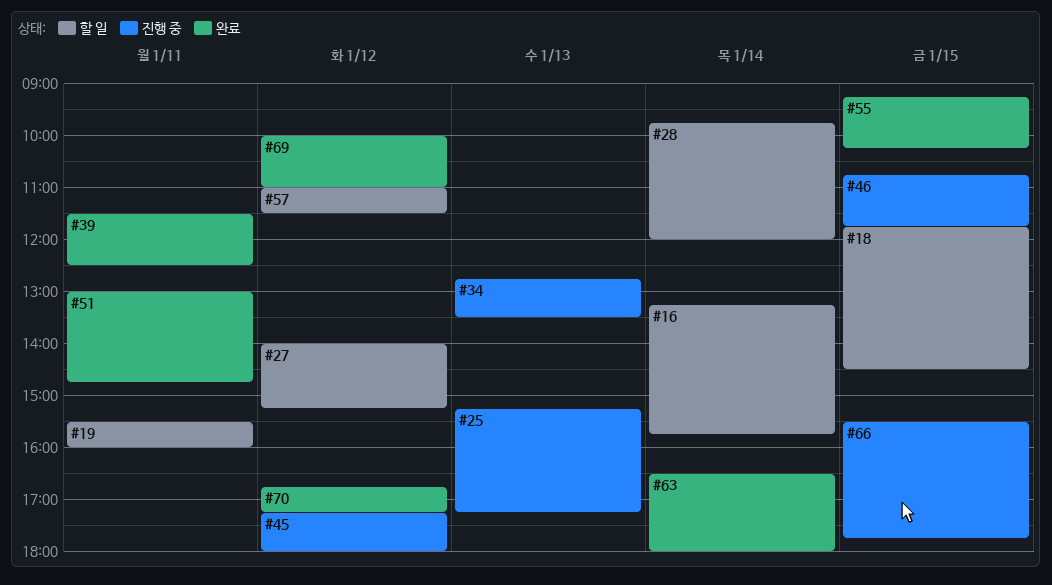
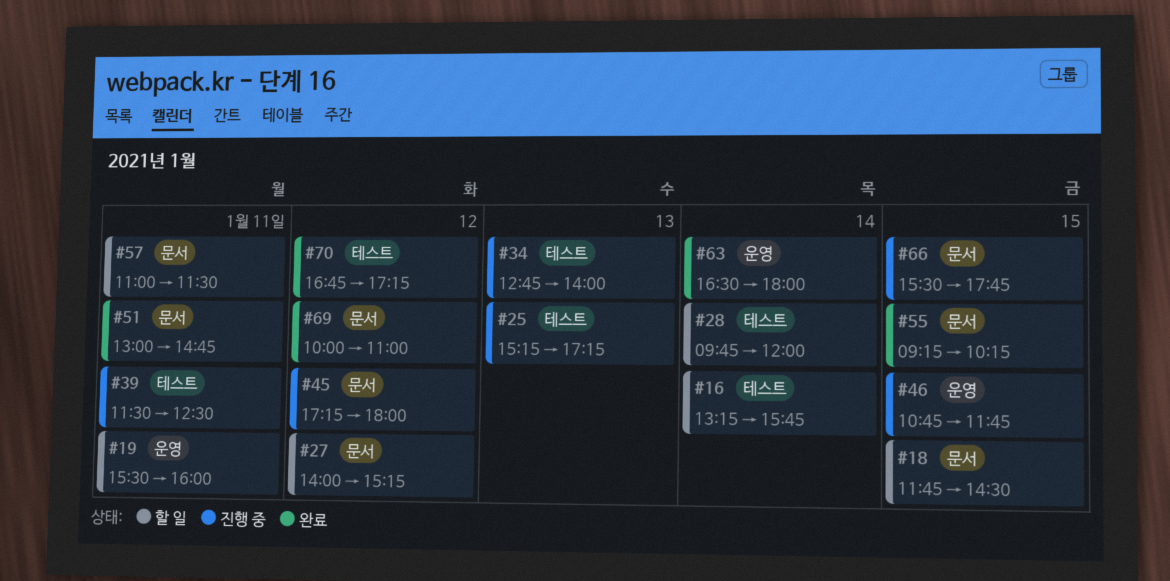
#34, ends: 13:30 -> 14:00
#39, status: 완료 -> 진행 중
#57, day: Jan 12 -> Jan 11

